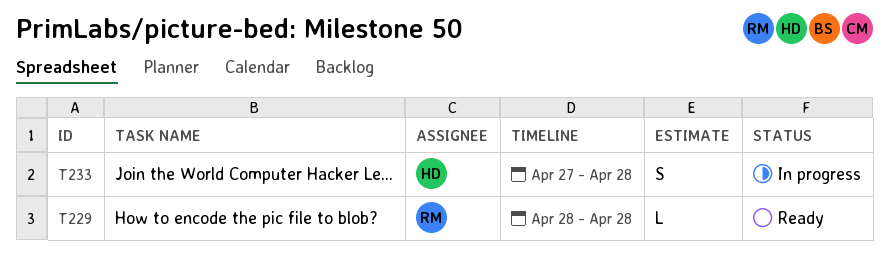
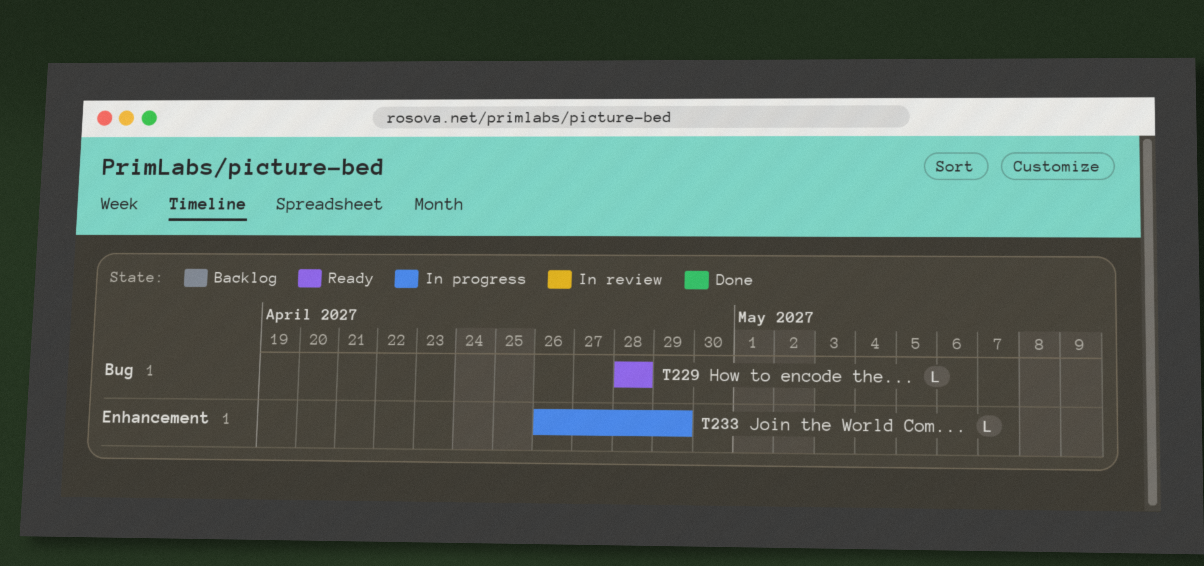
T233, estimate: S -> L
T233, start: Apr 27 -> Apr 26
T233, due: Apr 28 -> Apr 29

